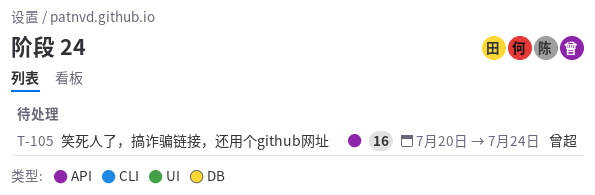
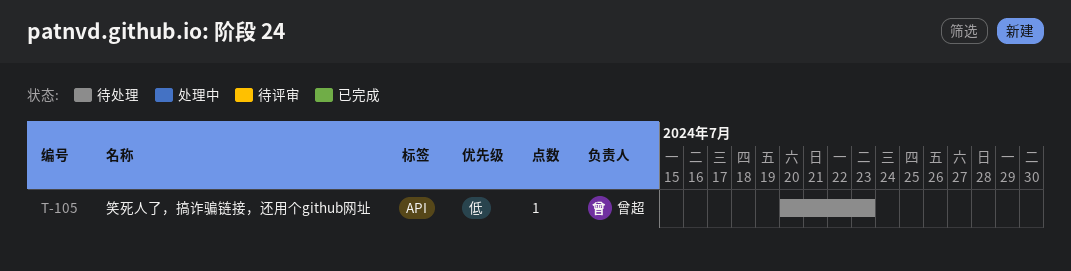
T-105, estimate: 16 -> 1
T-105, due: Jul 24 -> Jul 23

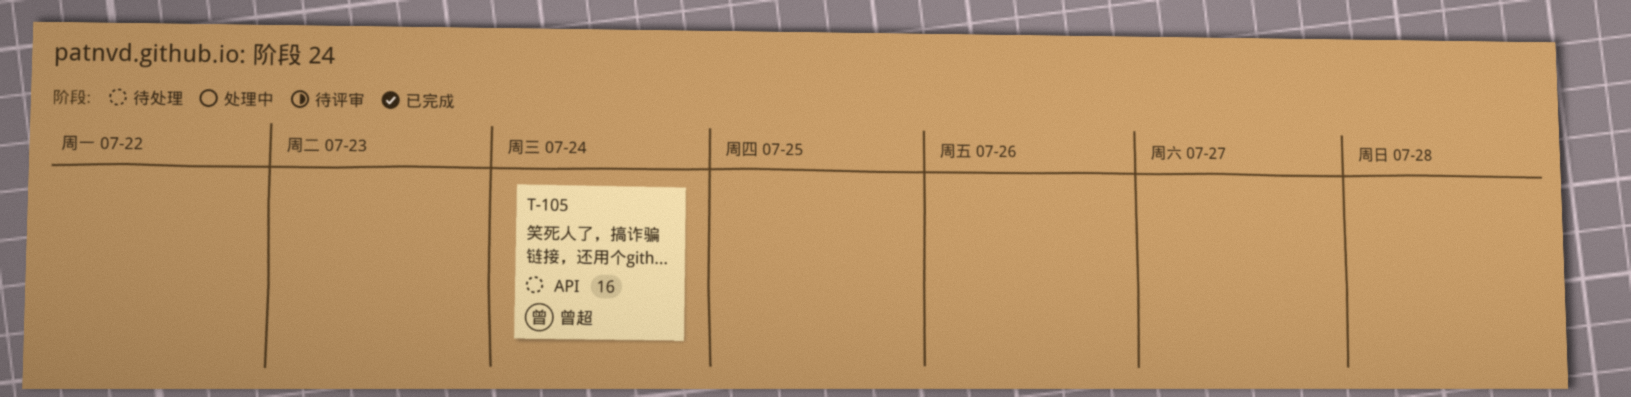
T-105, estimate: 1 -> 16
T-105, due: Jul 23 -> Jul 24

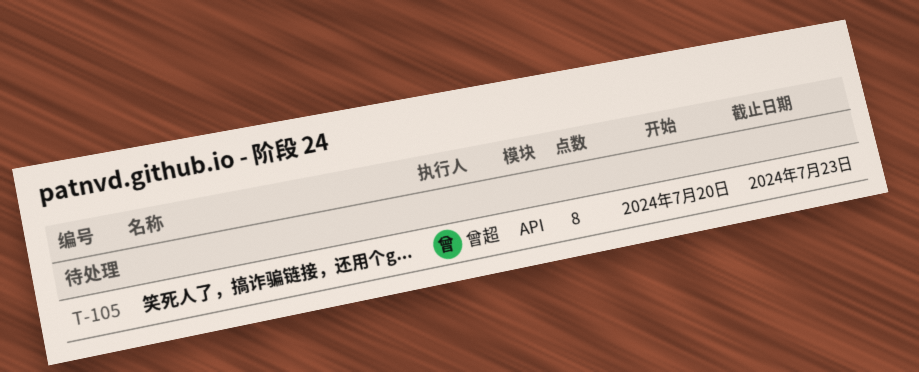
T-105, estimate: 16 -> 8
T-105, due: Jul 24 -> Jul 23

